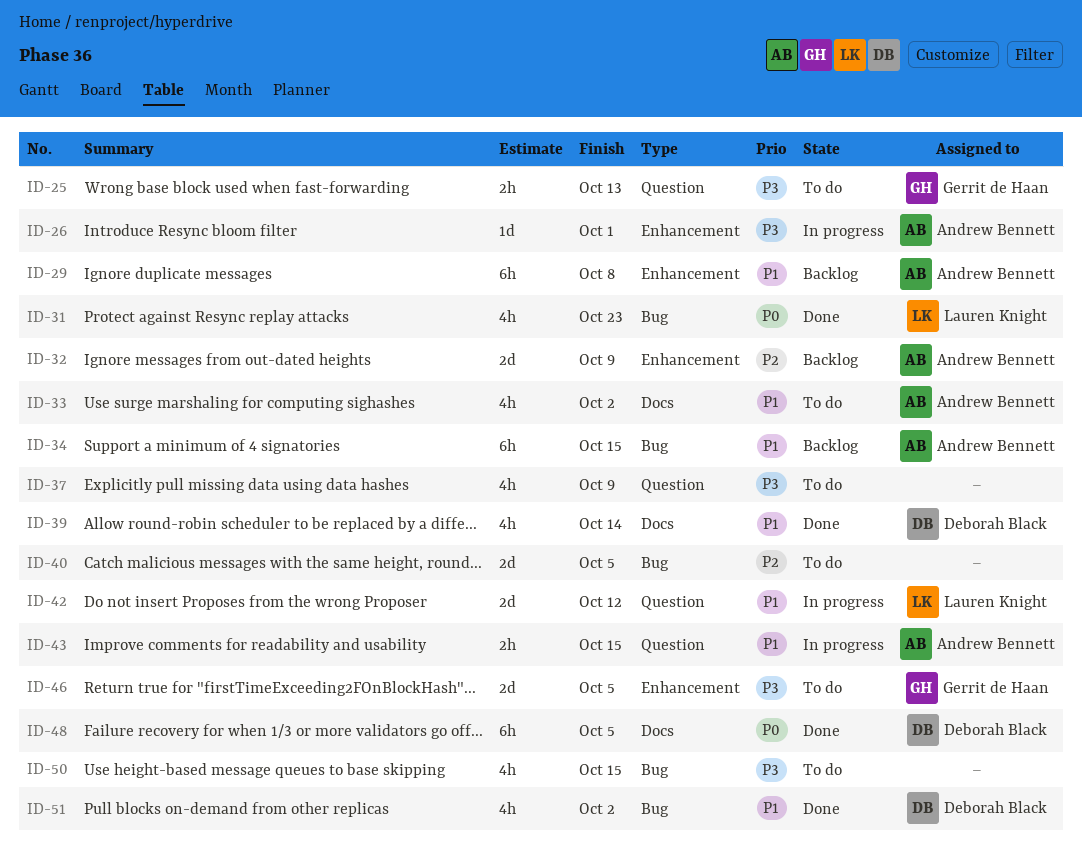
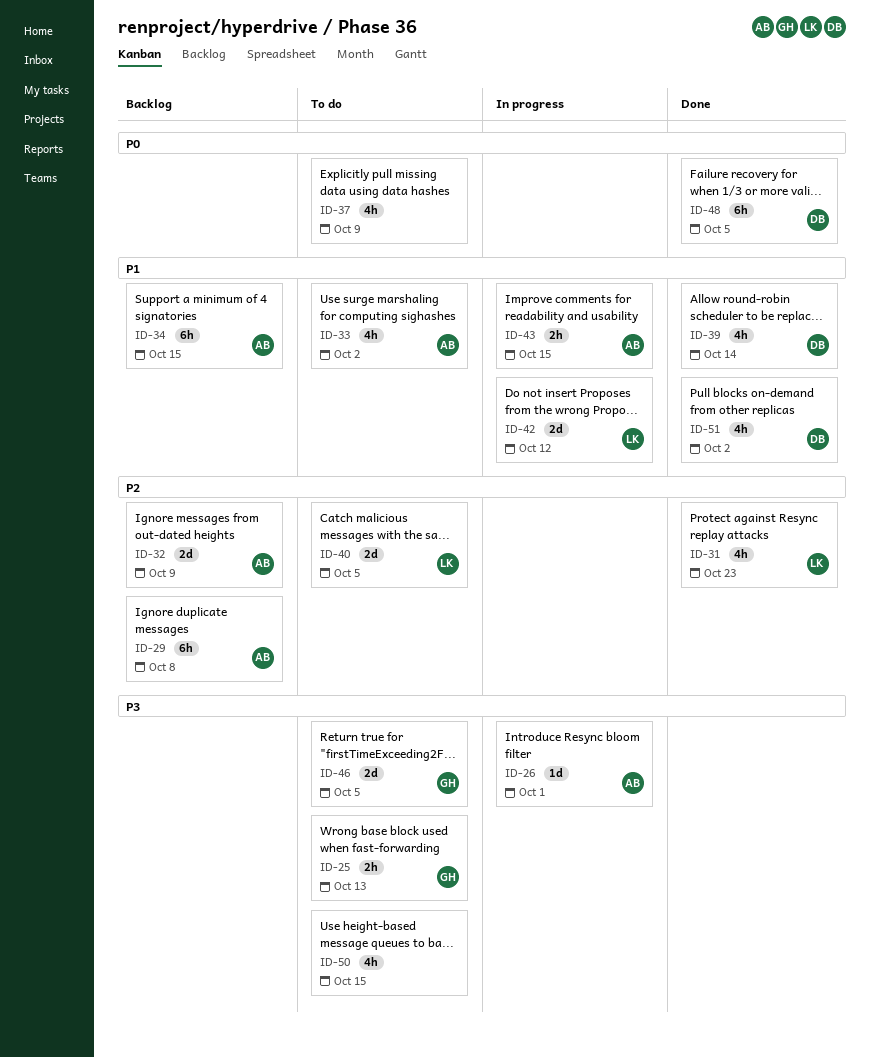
ID-29, priority: P1 -> P2
ID-31, priority: P0 -> P2
ID-37, priority: P3 -> P0
ID-40, owner: none -> Lauren Knight

